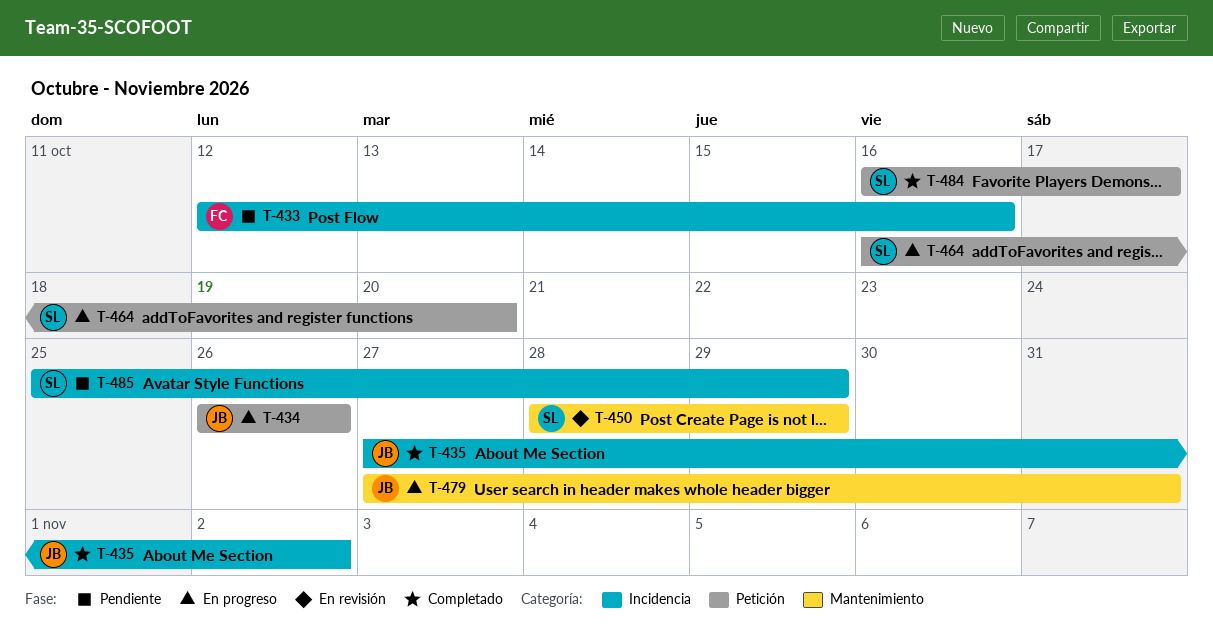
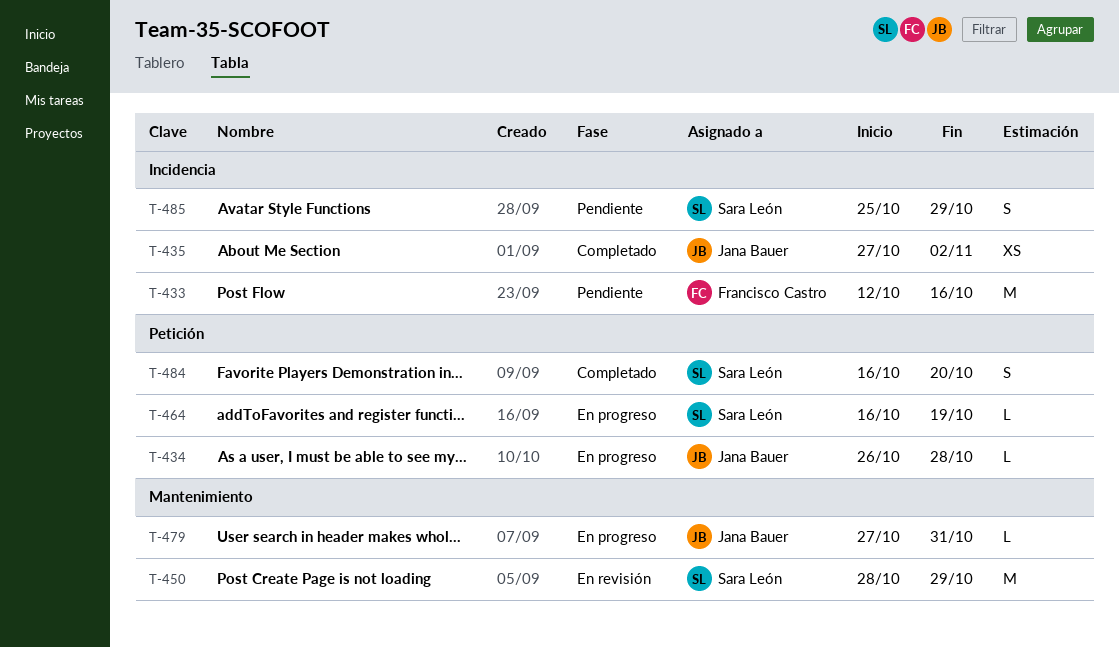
T-434, due: Oct 26 -> Oct 28
T-464, due: Oct 20 -> Oct 19
T-484, due: Oct 17 -> Oct 20

